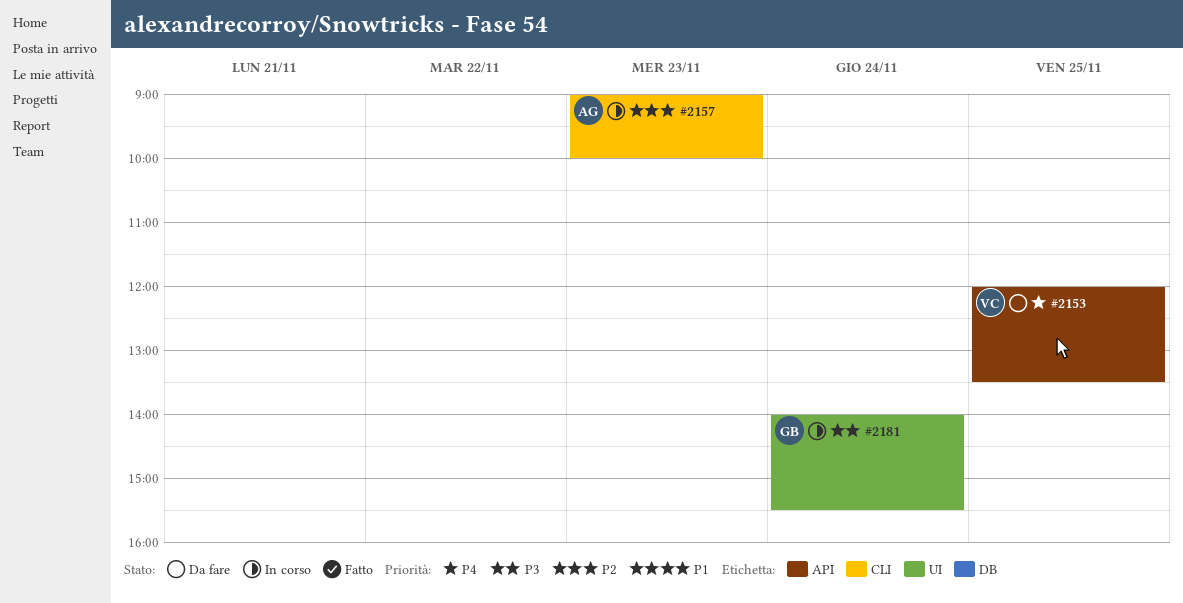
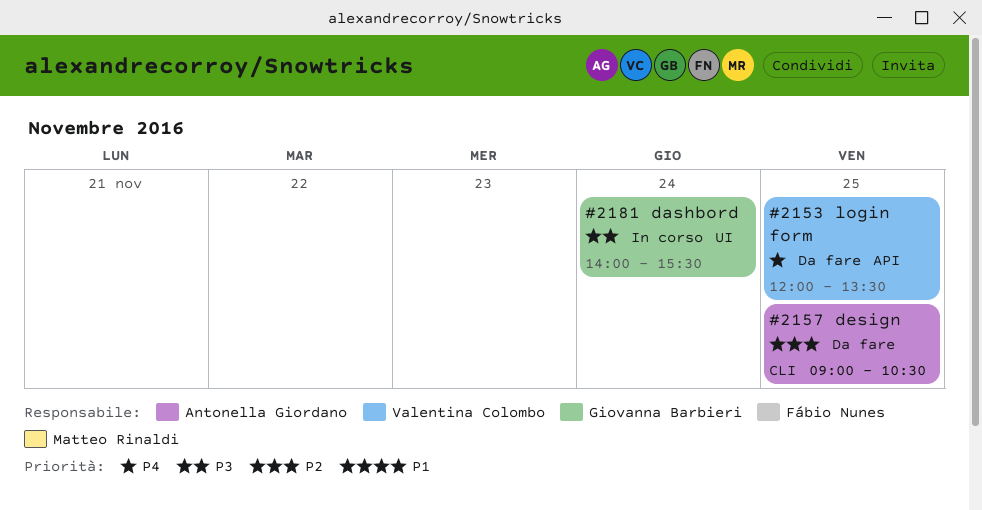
#2157, status: In corso -> Da fare
#2157, day: Nov 23 -> Nov 25
#2157, ends: 10:00 -> 10:30

